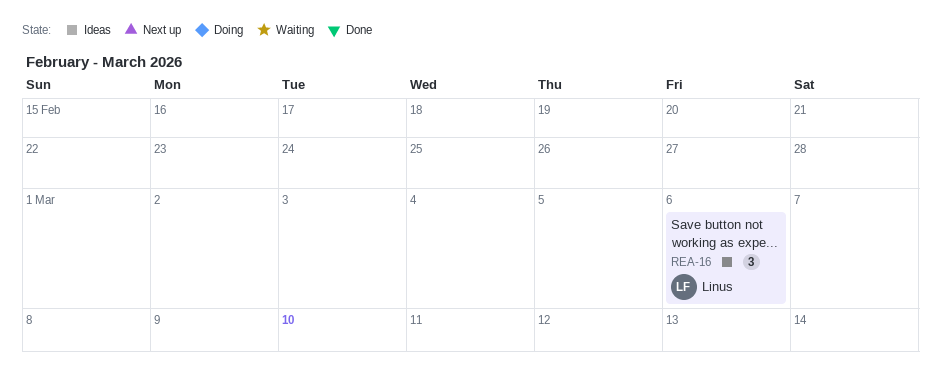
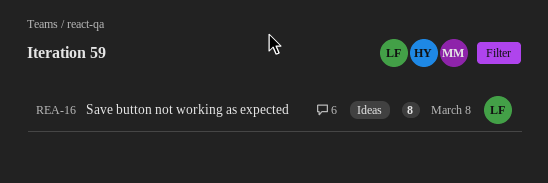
REA-16, estimate: 3 -> 8
REA-16, due: Mar 6 -> Mar 8

